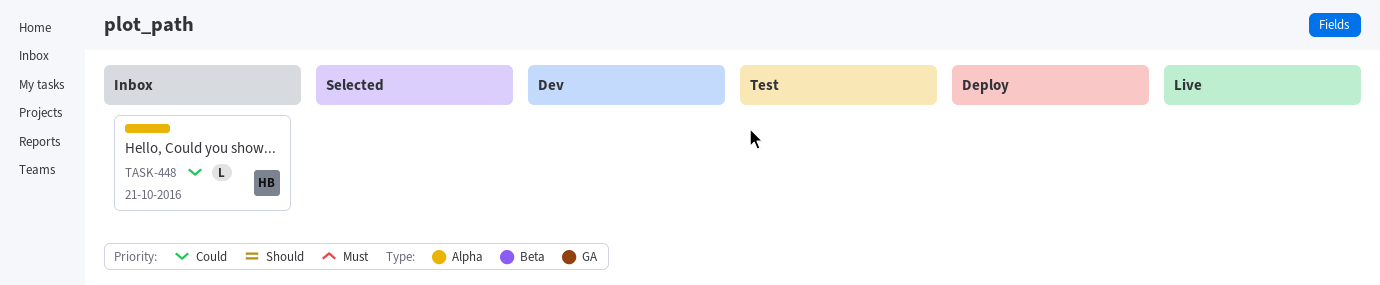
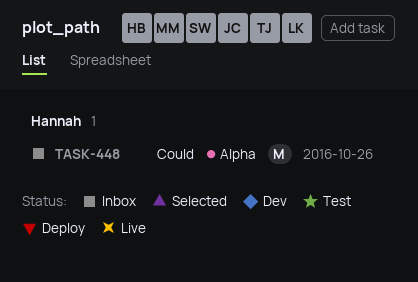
TASK-448, estimate: L -> M
TASK-448, due: Oct 21 -> Oct 26

